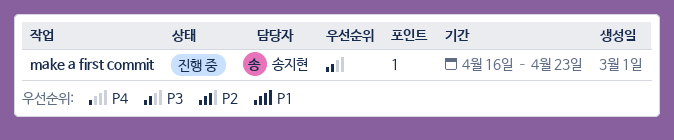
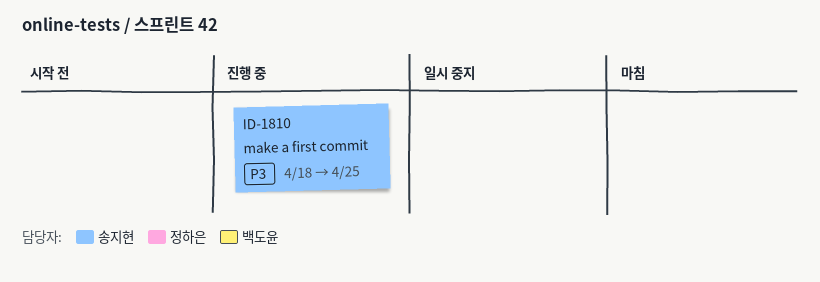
make a first commit, start: Apr 16 -> Apr 18
make a first commit, due: Apr 23 -> Apr 25

